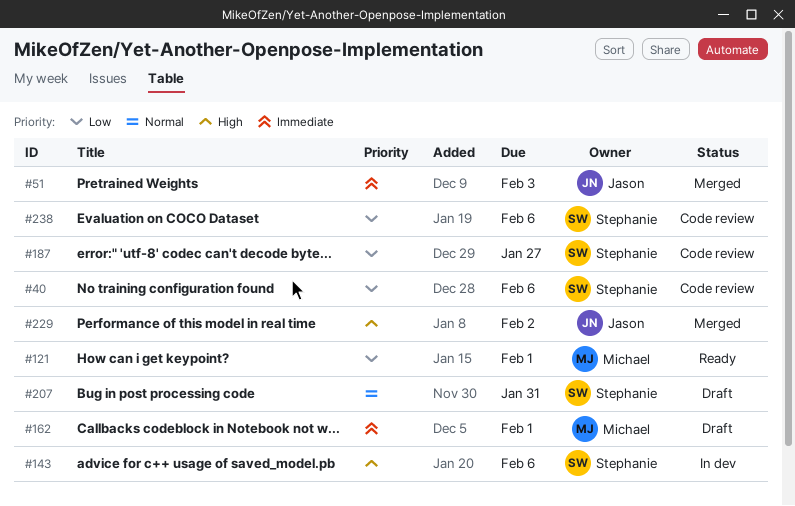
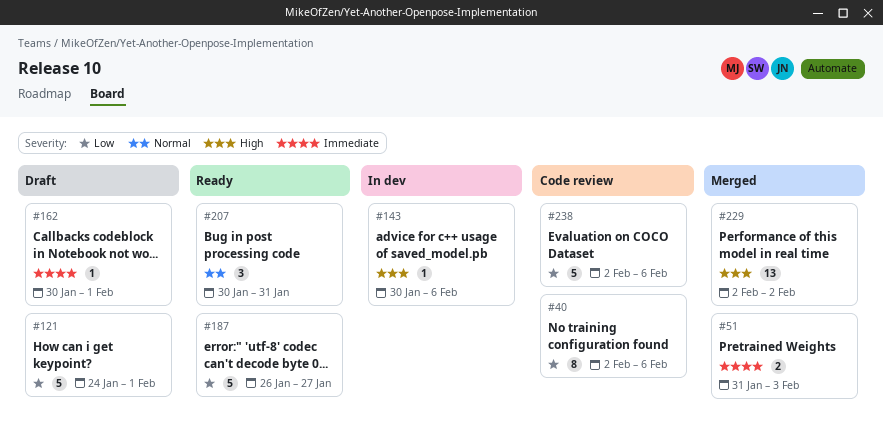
#121, status: Ready -> Draft
#187, status: Code review -> Ready
#207, status: Draft -> Ready

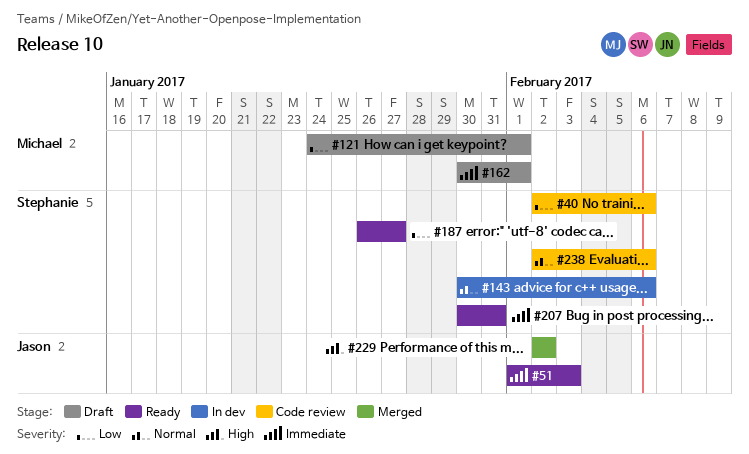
#51, status: Merged -> Ready
#51, start: Jan 31 -> Feb 1
#143, priority: High -> Normal
#207, priority: Normal -> Immediate
#238, priority: Low -> Normal

